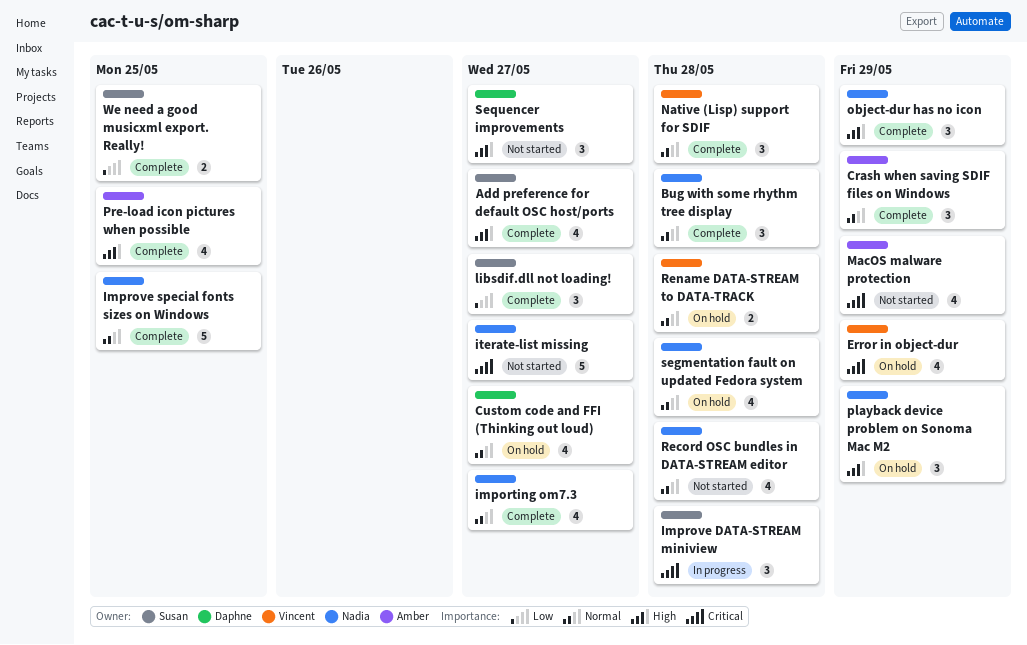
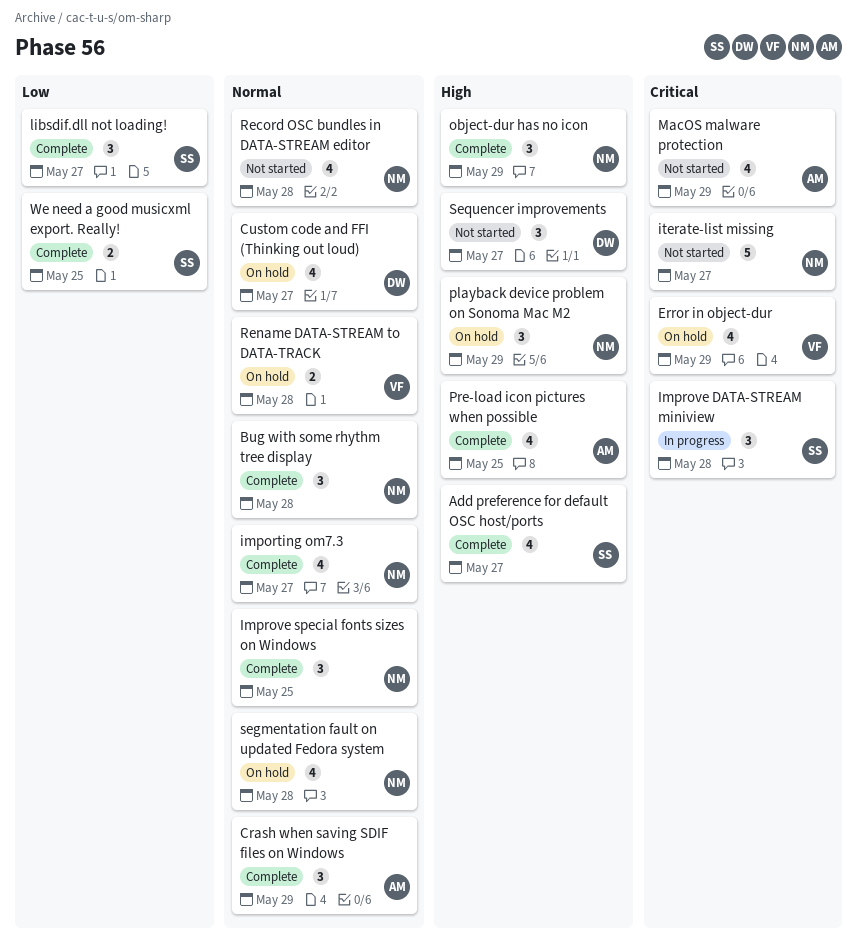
Improve special fonts sizes on Windows, estimate: 5 -> 3
Native (Lisp) support for SDIF: present -> none

